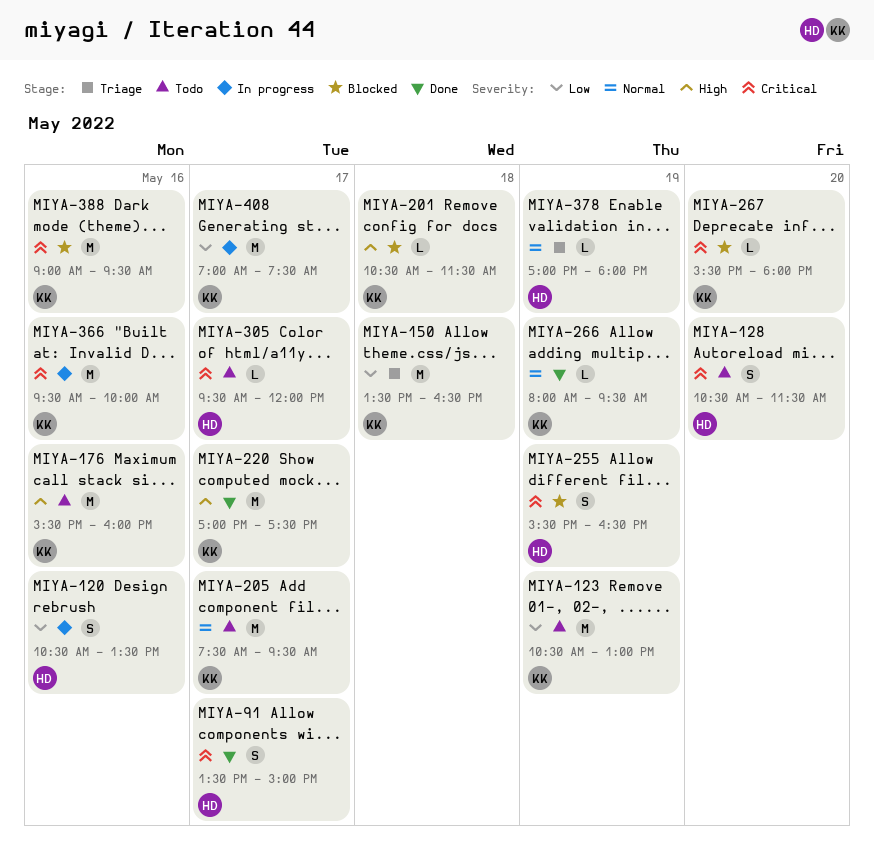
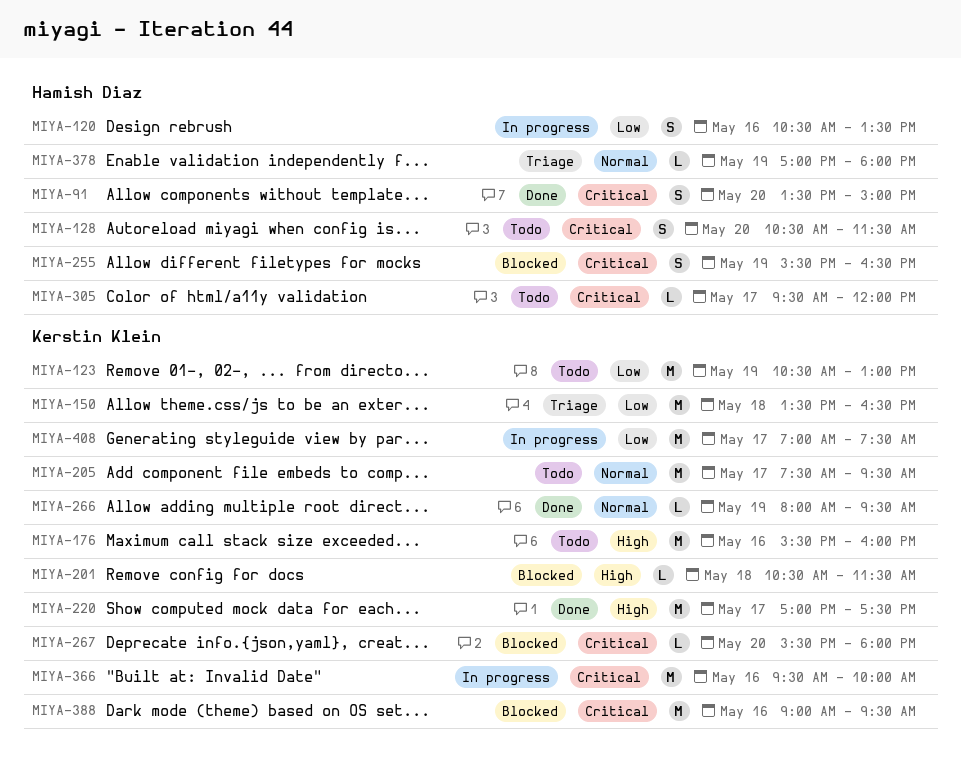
MIYA-91, day: May 17 -> May 20

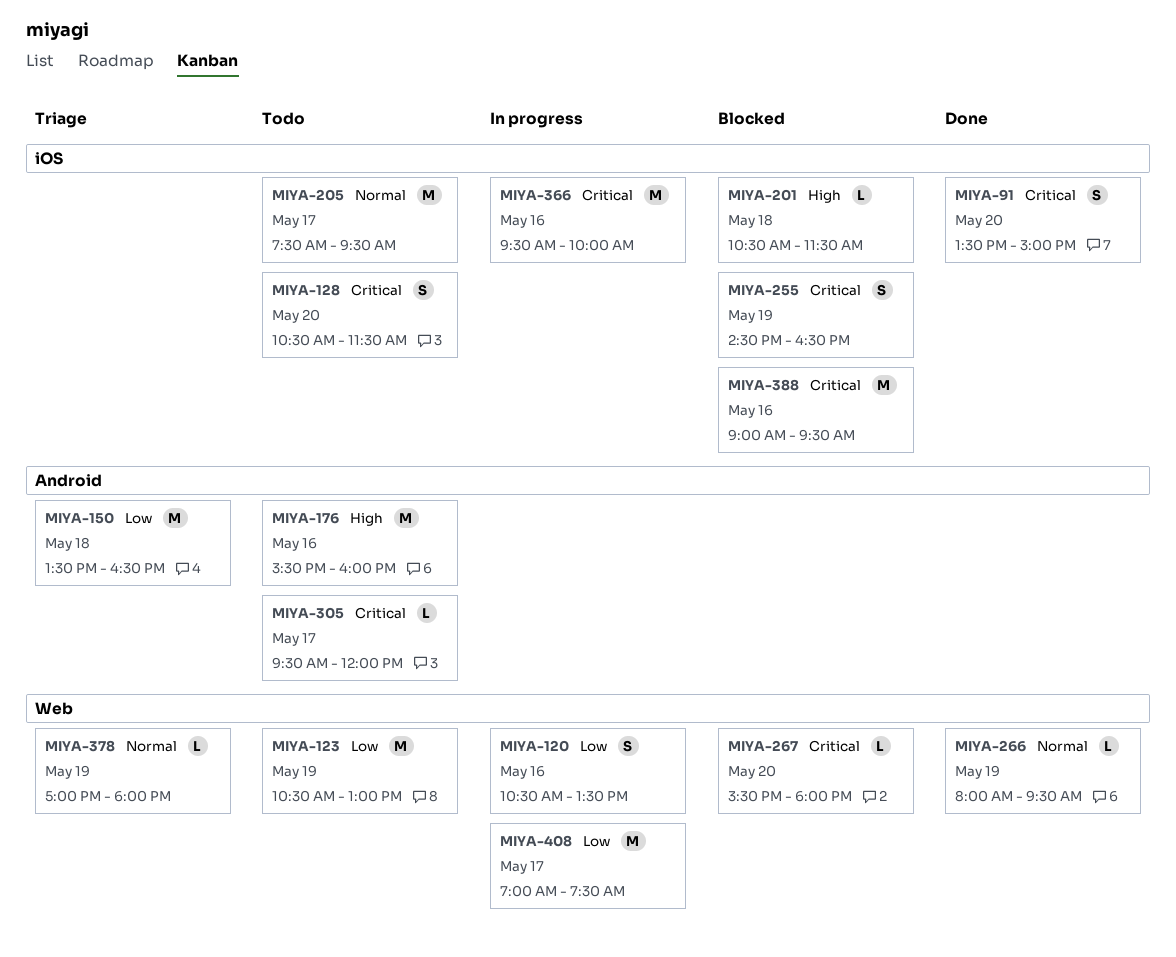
MIYA-220: present -> none
MIYA-255, begins: 15:30 -> 14:30

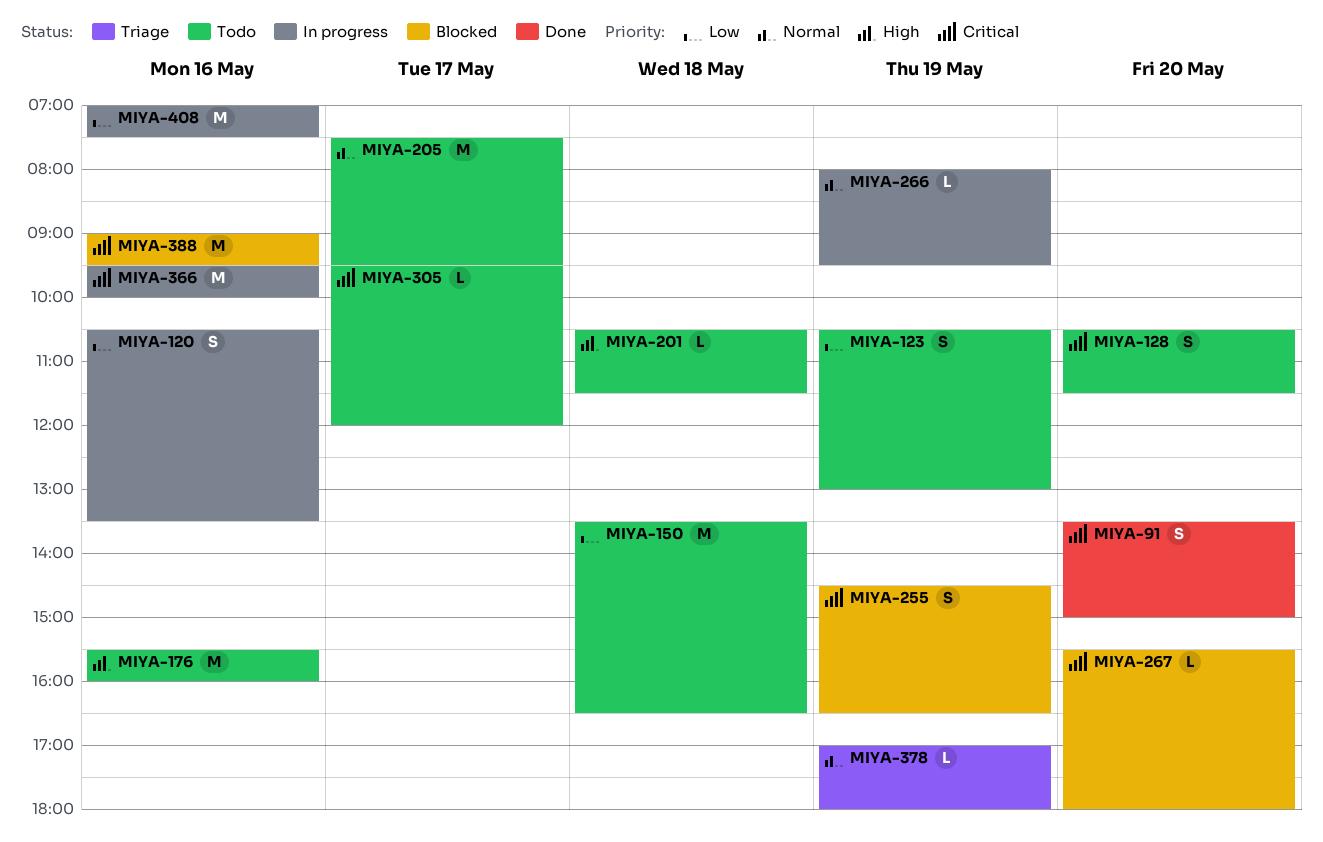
MIYA-123, estimate: M -> S
MIYA-150, status: Triage -> Todo
MIYA-201, status: Blocked -> Todo
MIYA-266, status: Done -> In progress
MIYA-408, day: May 17 -> May 16

